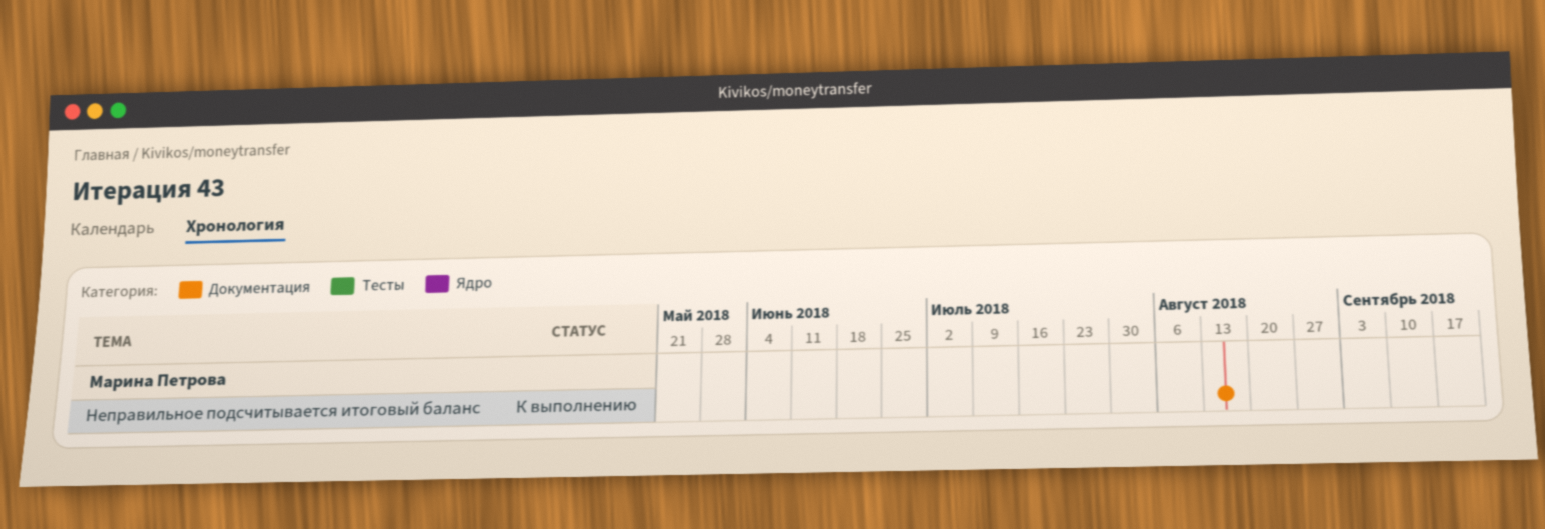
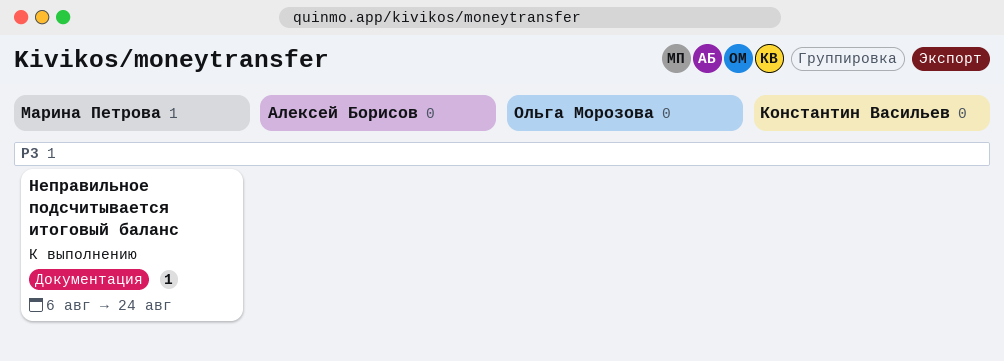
Неправильное подсчитывается итоговый баланс, start: Aug 13 -> Aug 6
Неправильное подсчитывается итоговый баланс, due: Aug 17 -> Aug 24

